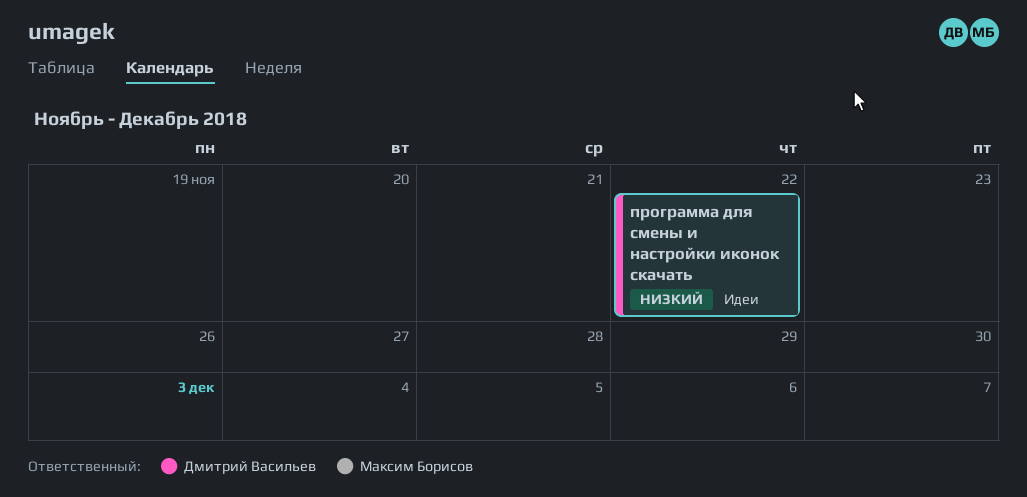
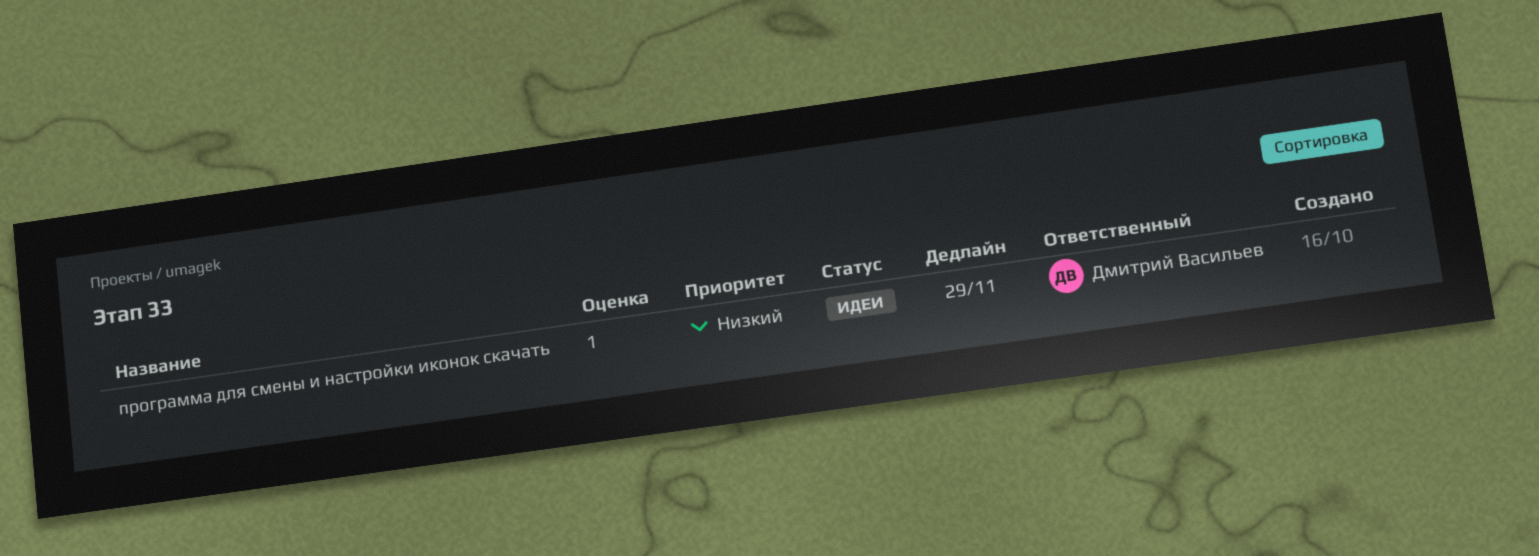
программа для смены и настройки иконок скачать, due: Nov 22 -> Nov 29

